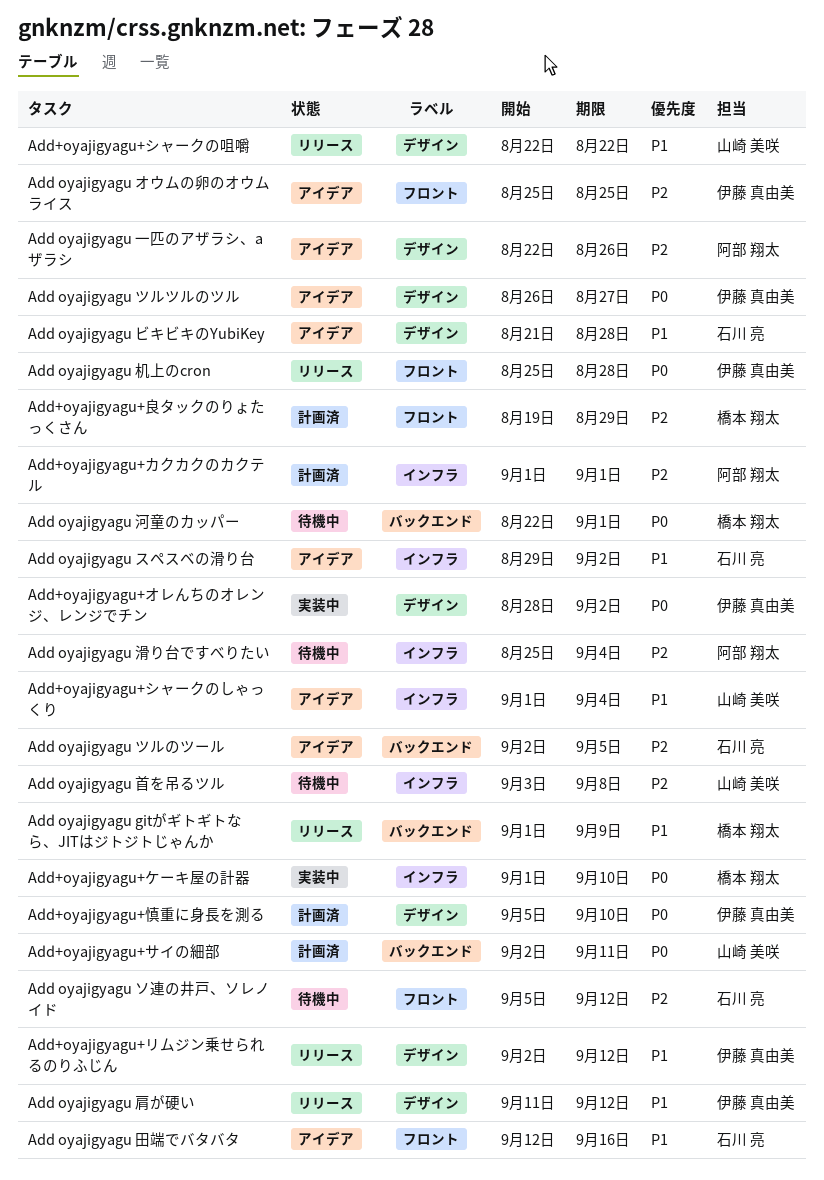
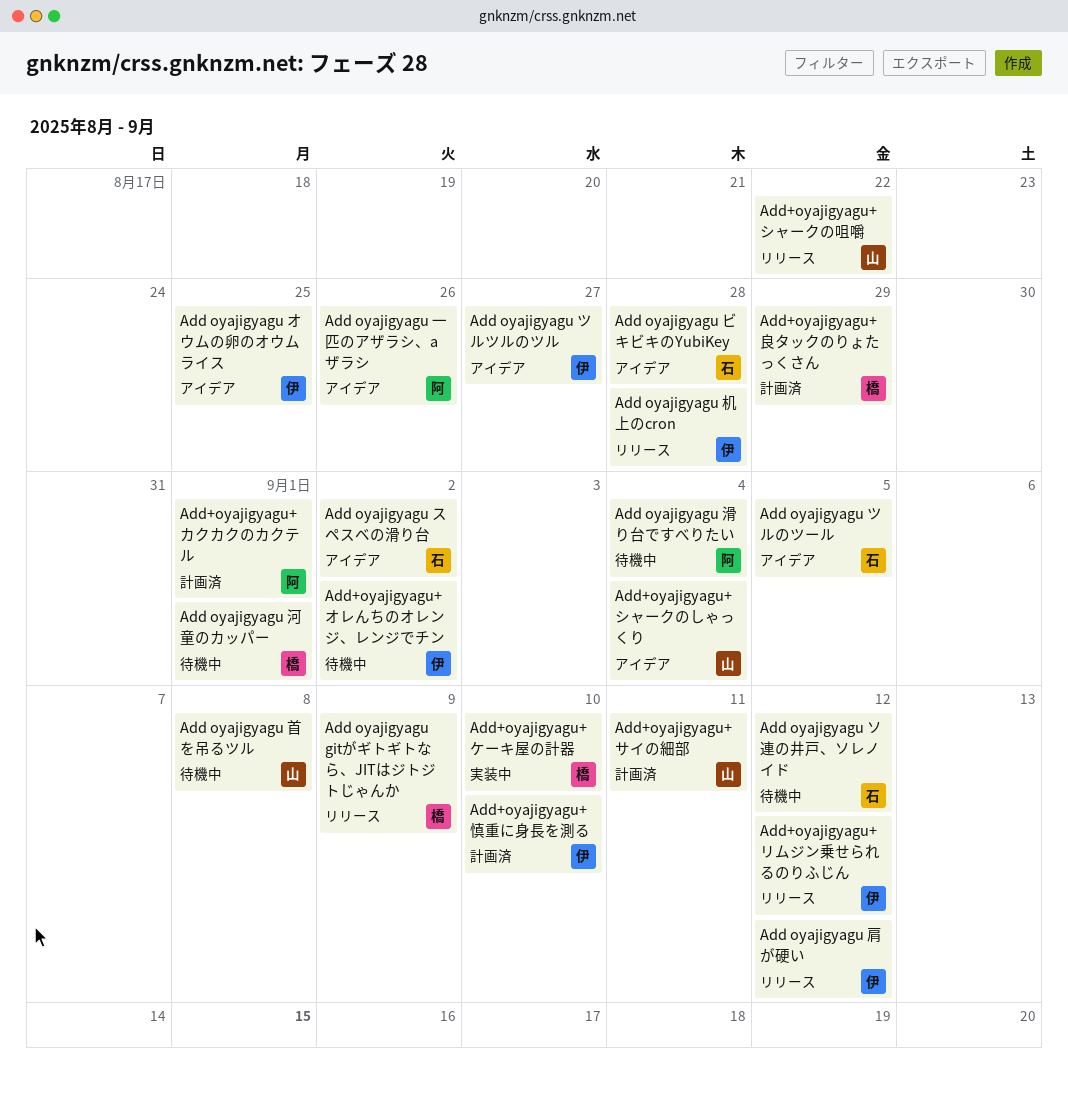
Add oyajigyagu 田端でバタバタ: present -> none
Add+oyajigyagu+オレんちのオレンジ、レンジでチン, status: 実装中 -> 待機中

